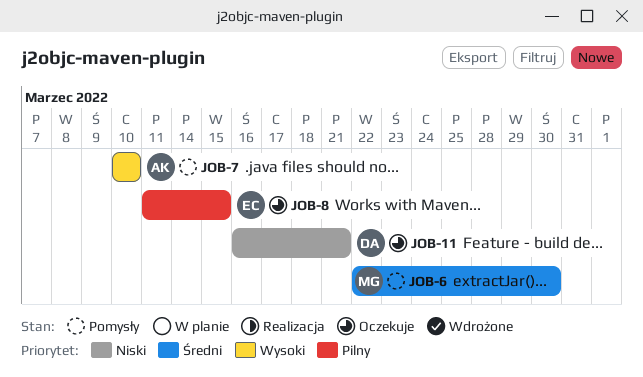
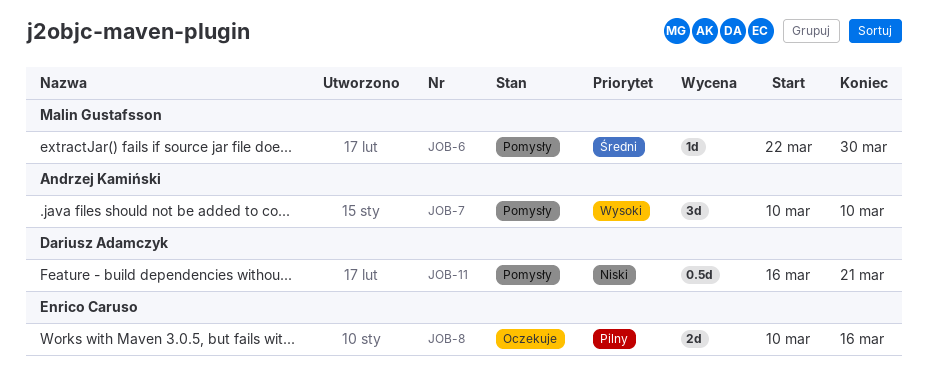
JOB-8, start: Mar 11 -> Mar 10
JOB-8, due: Mar 15 -> Mar 16
JOB-11, status: Oczekuje -> Pomysły

